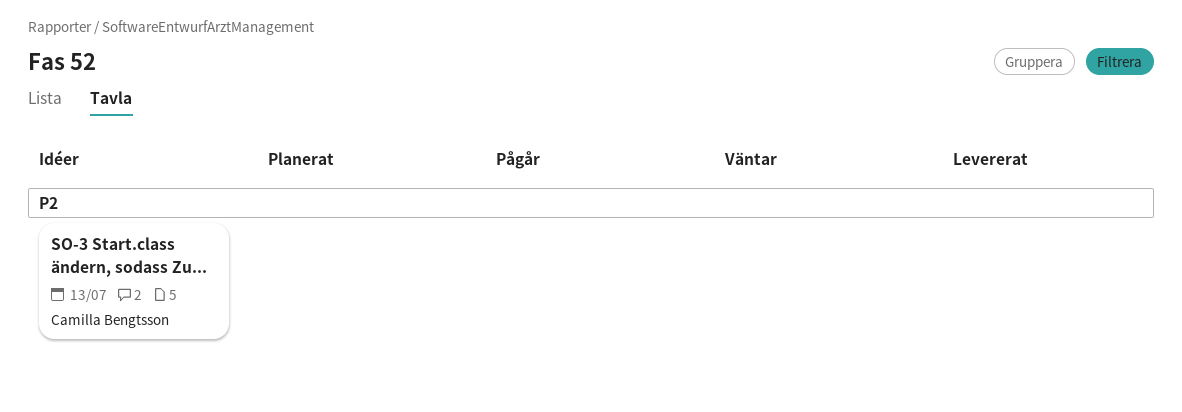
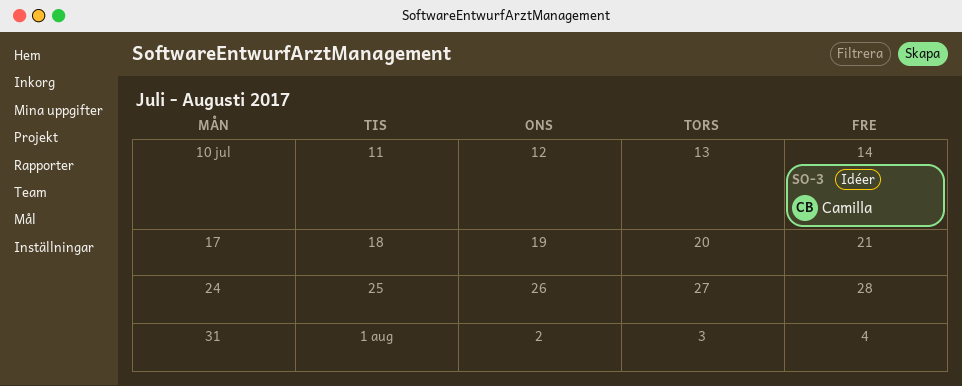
SO-3, due: Jul 13 -> Jul 14

